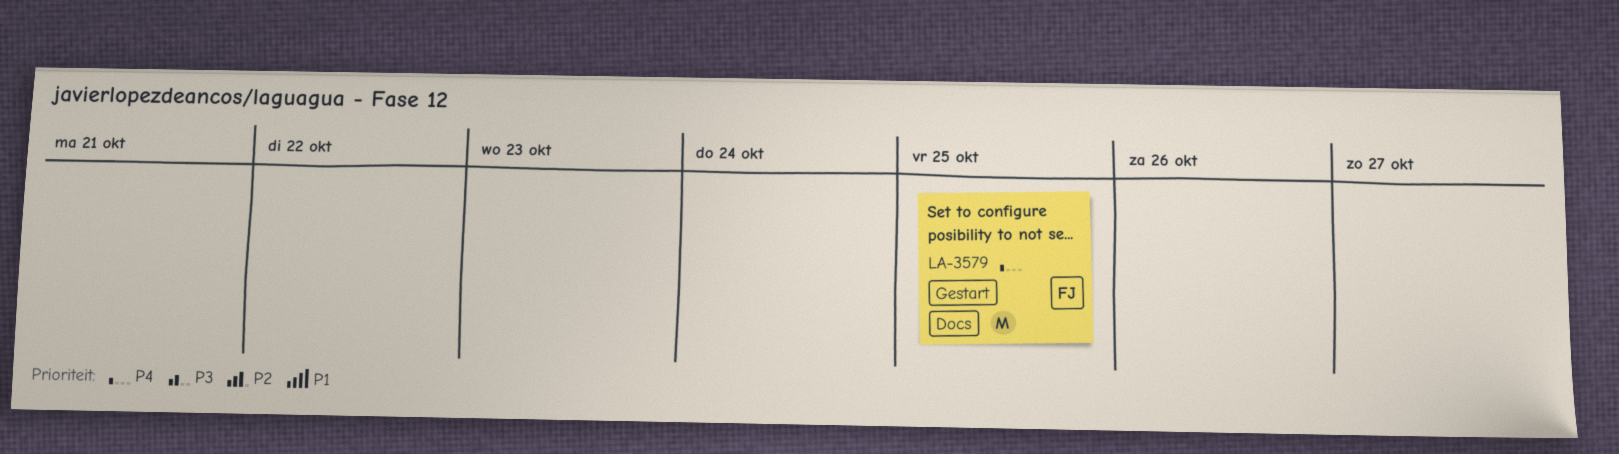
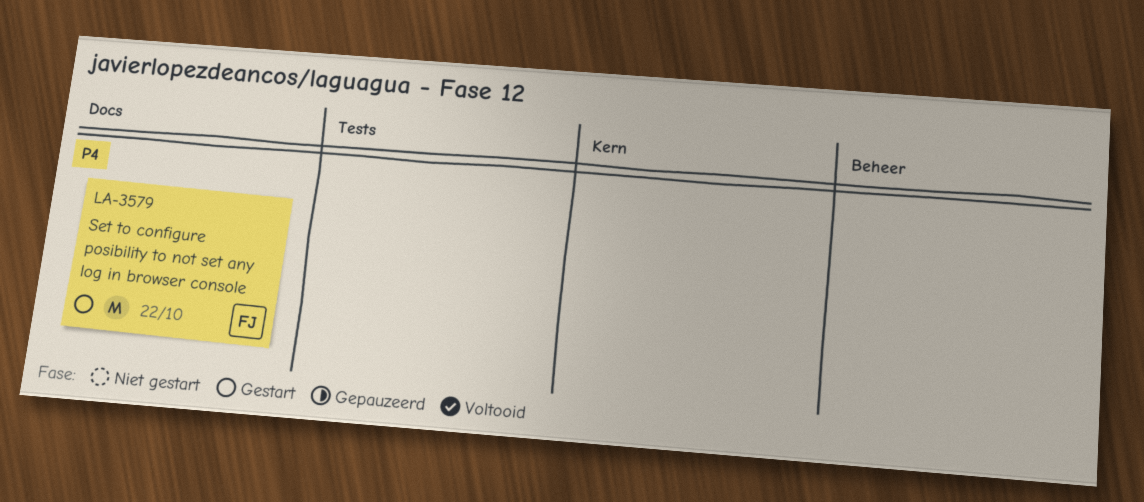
LA-3579, due: Oct 25 -> Oct 22

